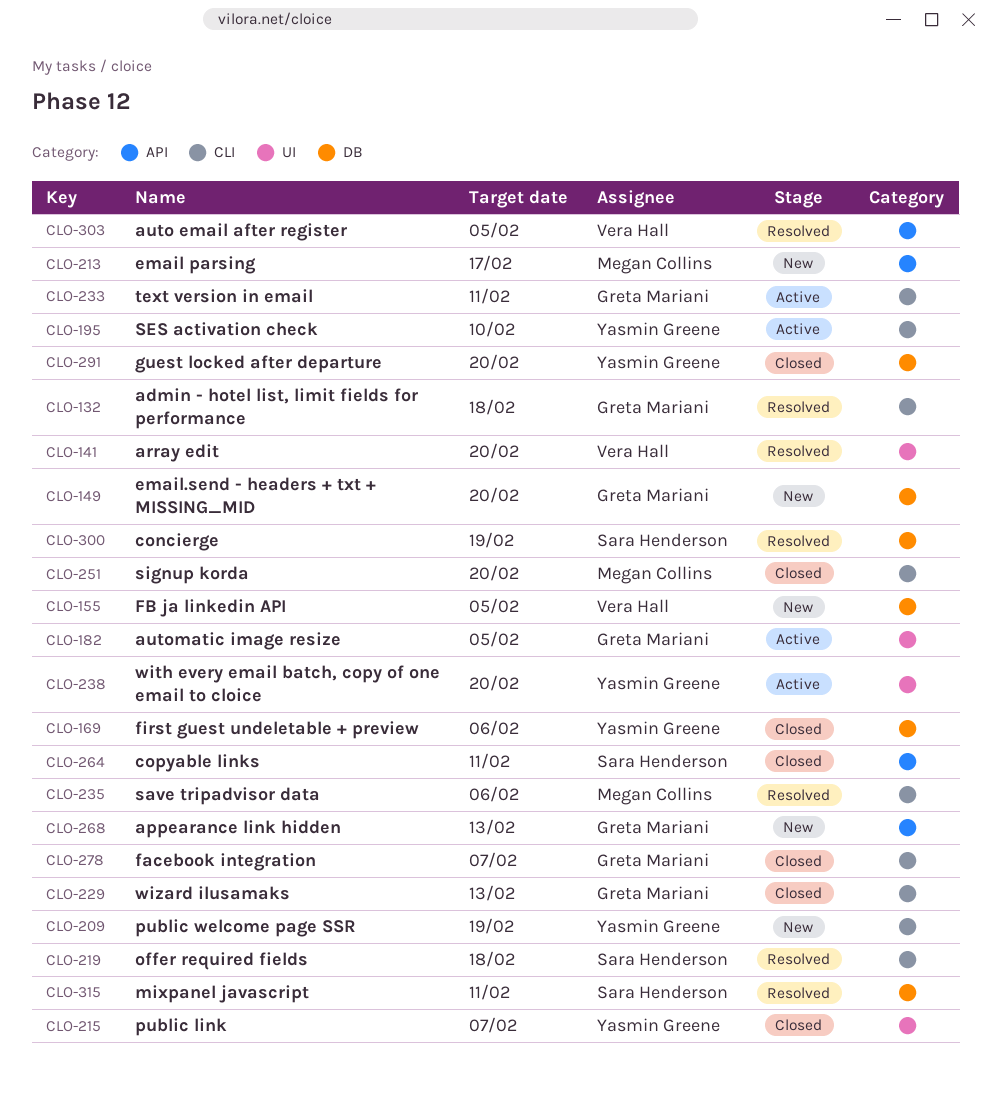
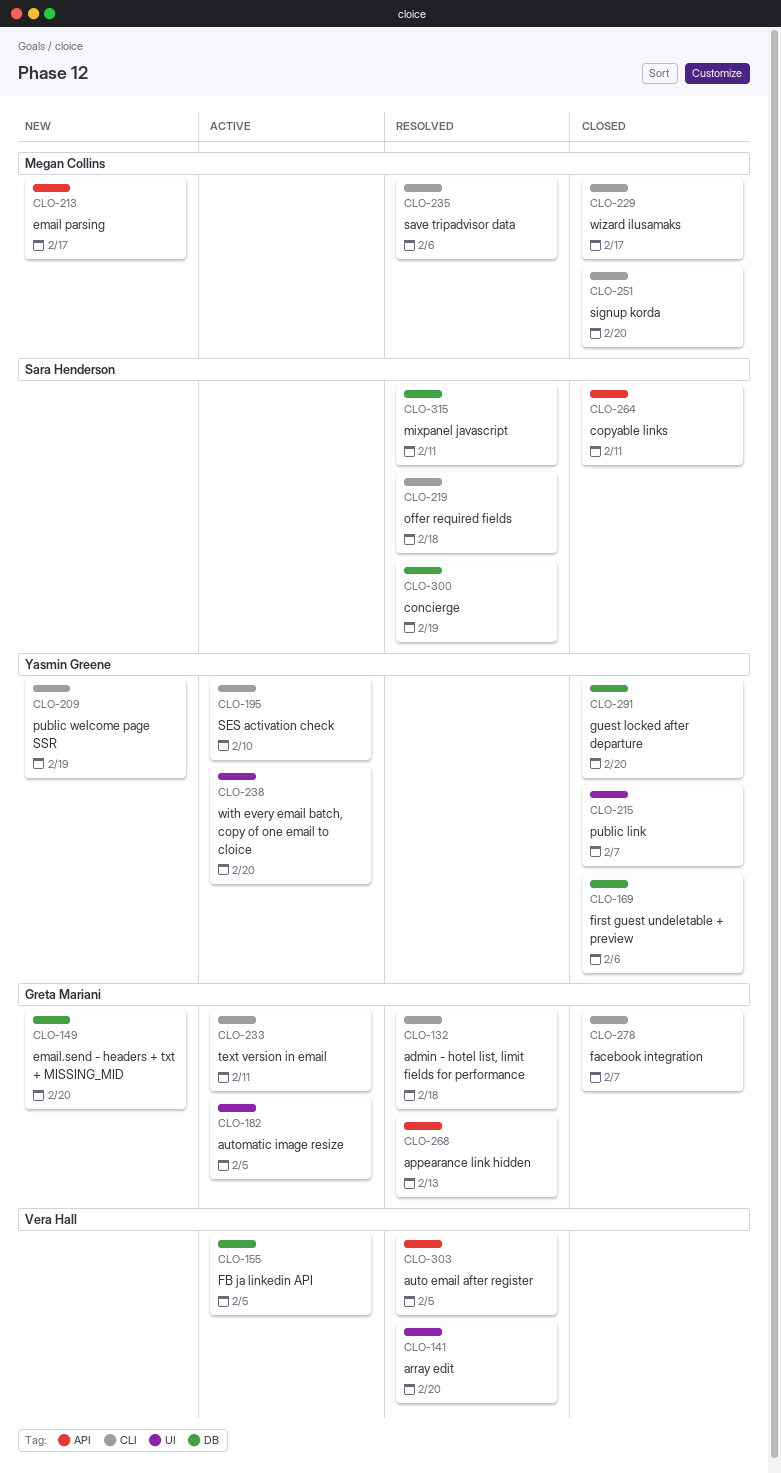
CLO-155, status: New -> Active
CLO-229, owner: Greta Mariani -> Megan Collins
CLO-229, due: Feb 13 -> Feb 17
CLO-268, status: New -> Resolved

